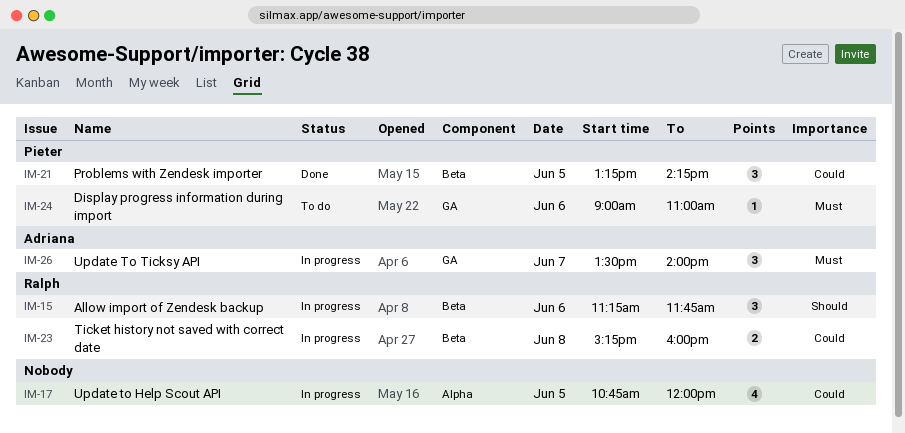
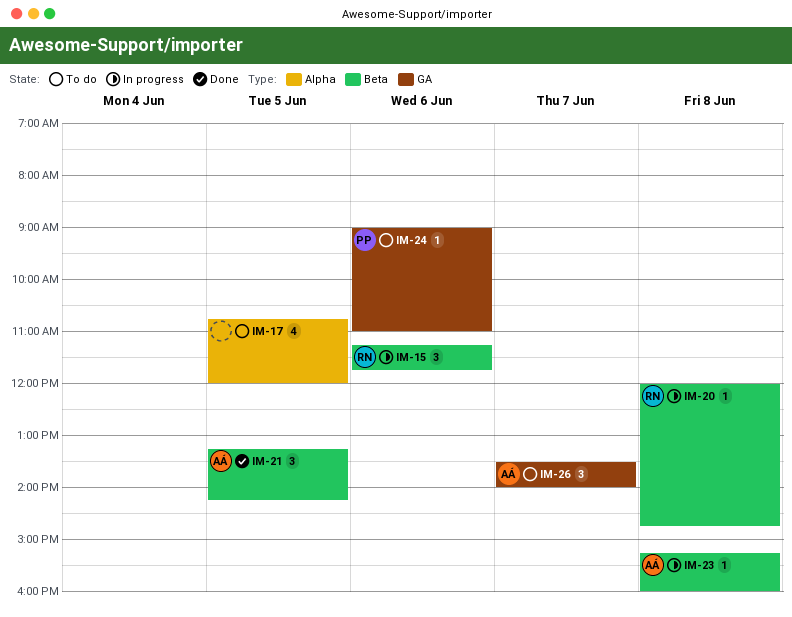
IM-17, status: In progress -> To do
IM-20: none -> present
IM-21, owner: Pieter -> Adriana
IM-23, owner: Ralph -> Adriana
IM-23, estimate: 2 -> 1
IM-26, status: In progress -> To do

